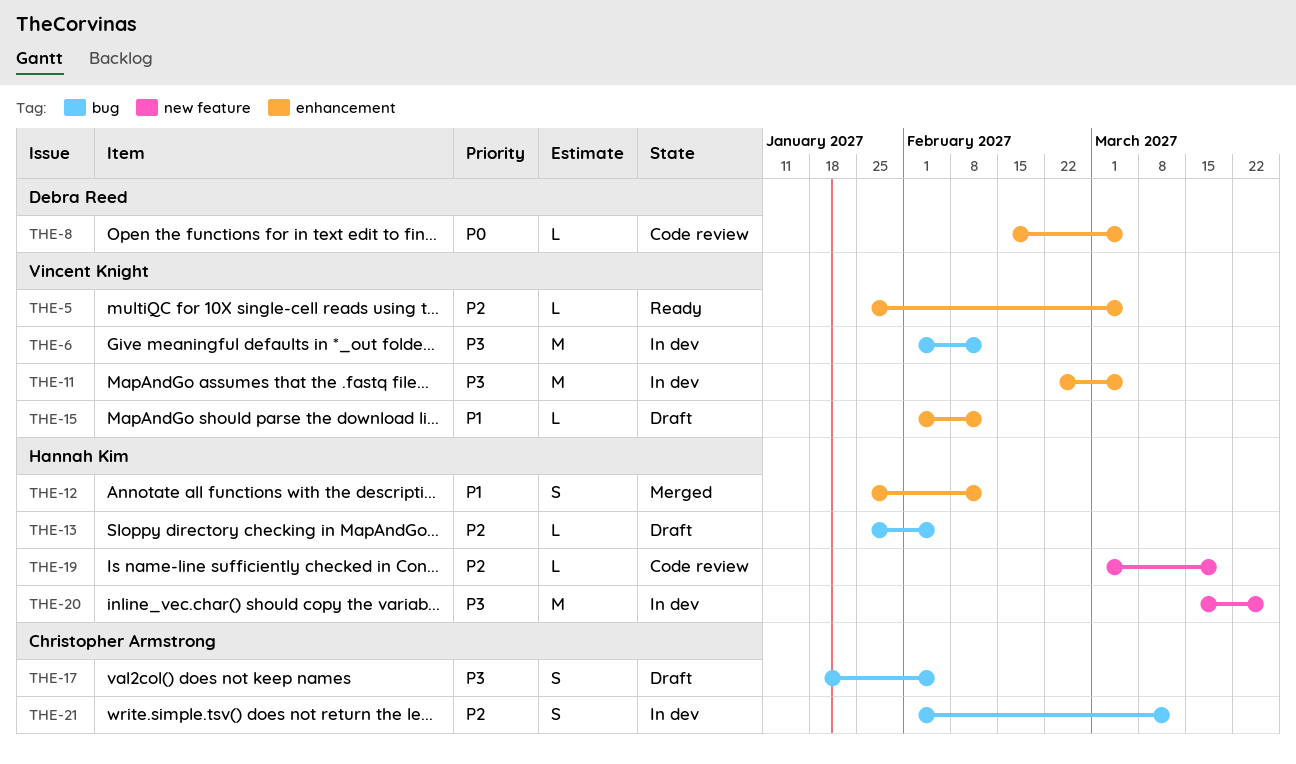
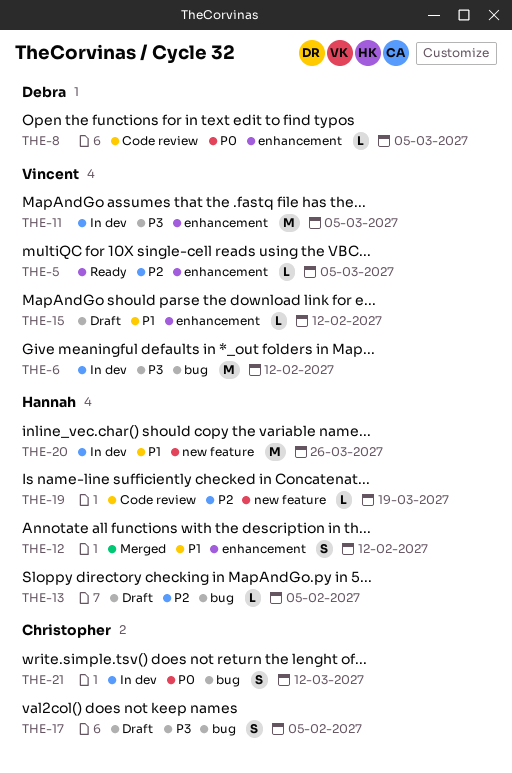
THE-20, priority: P3 -> P1
THE-21, priority: P2 -> P0

